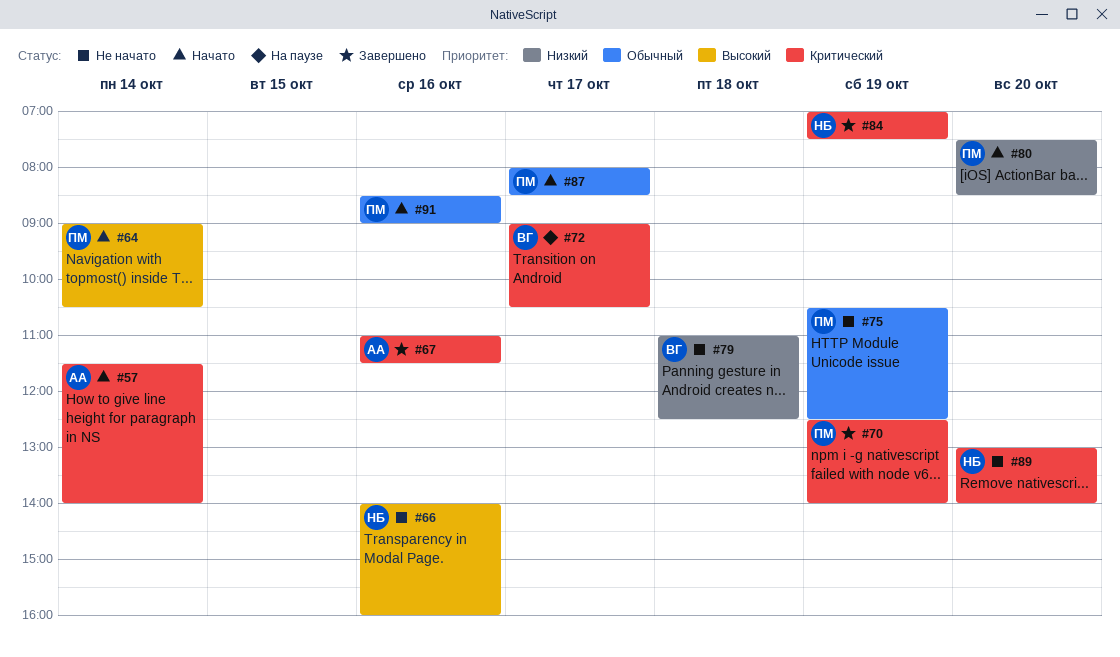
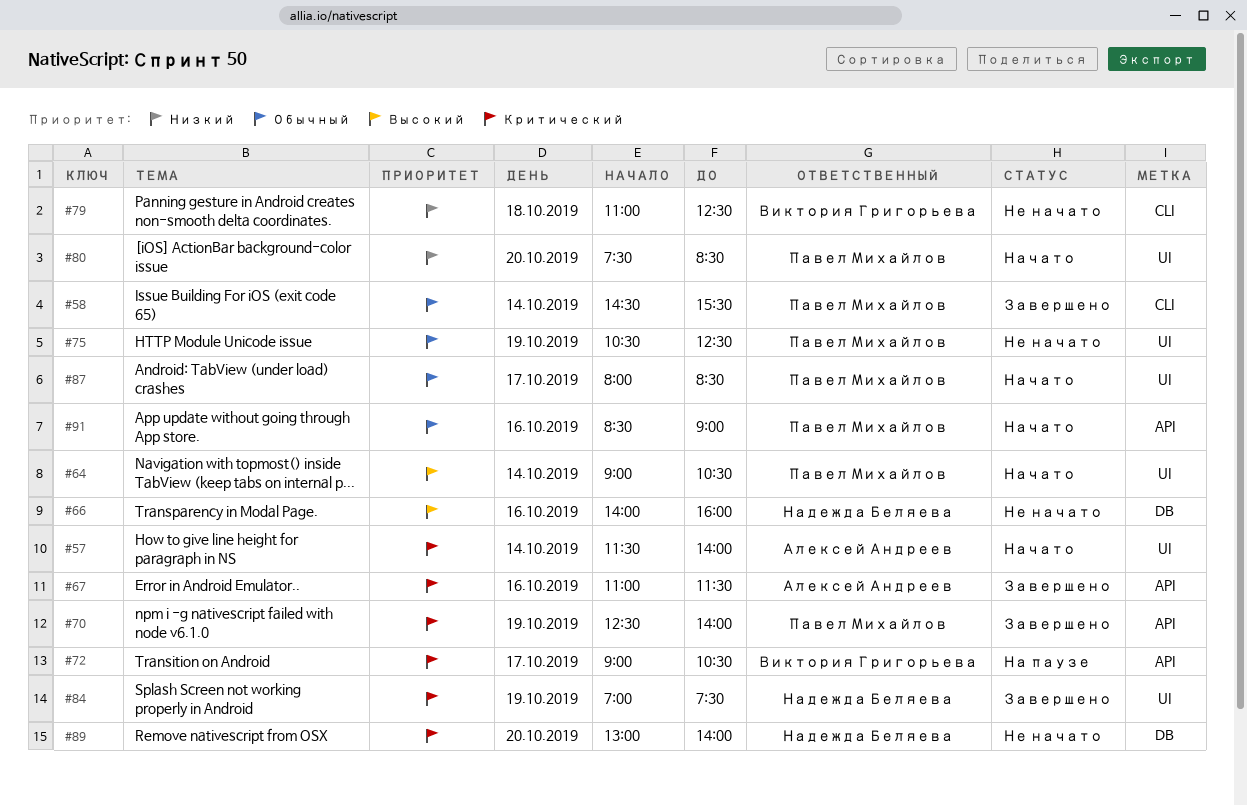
#58: none -> present

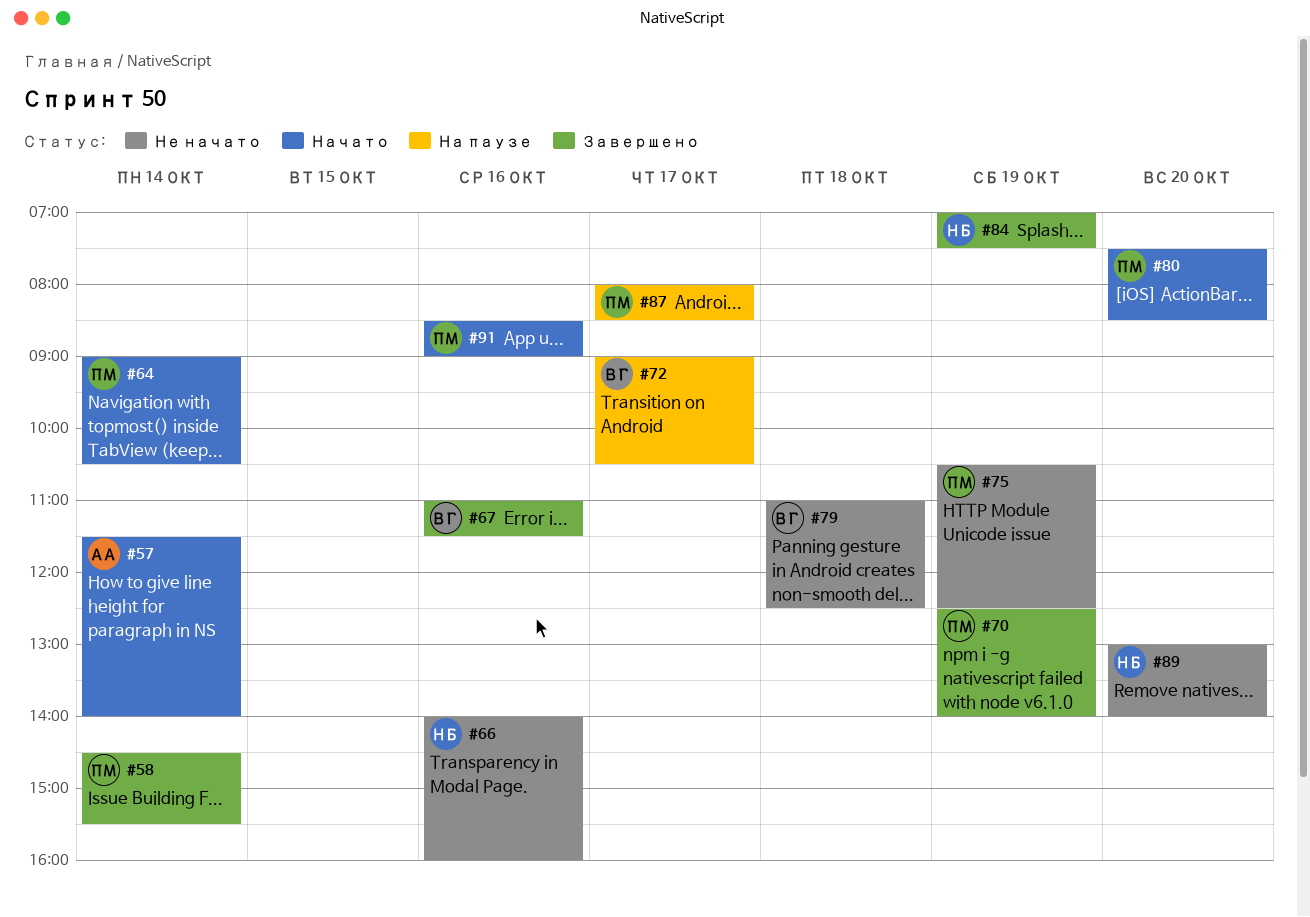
#67, owner: Алексей Андреев -> Виктория Григорьева
#87, status: Начато -> На паузе

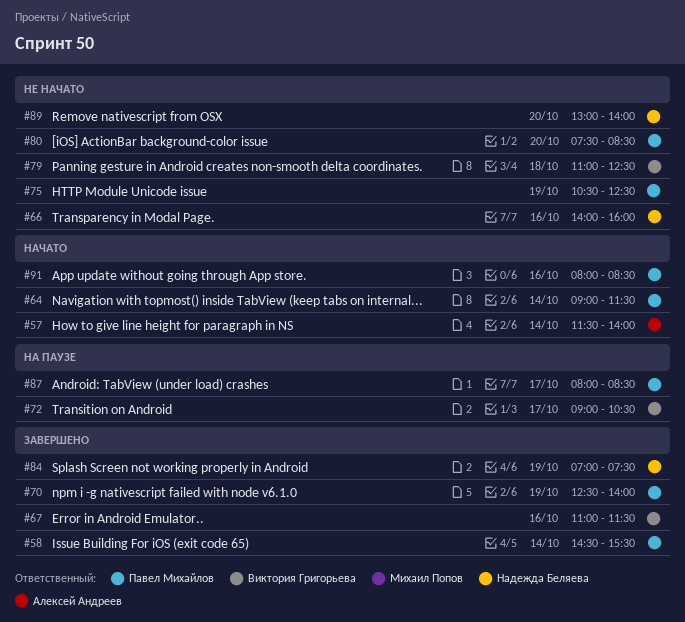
#64, ends: 10:30 -> 11:30
#80, status: Начато -> Не начато
#91, begins: 08:30 -> 08:00
#91, ends: 09:00 -> 08:30

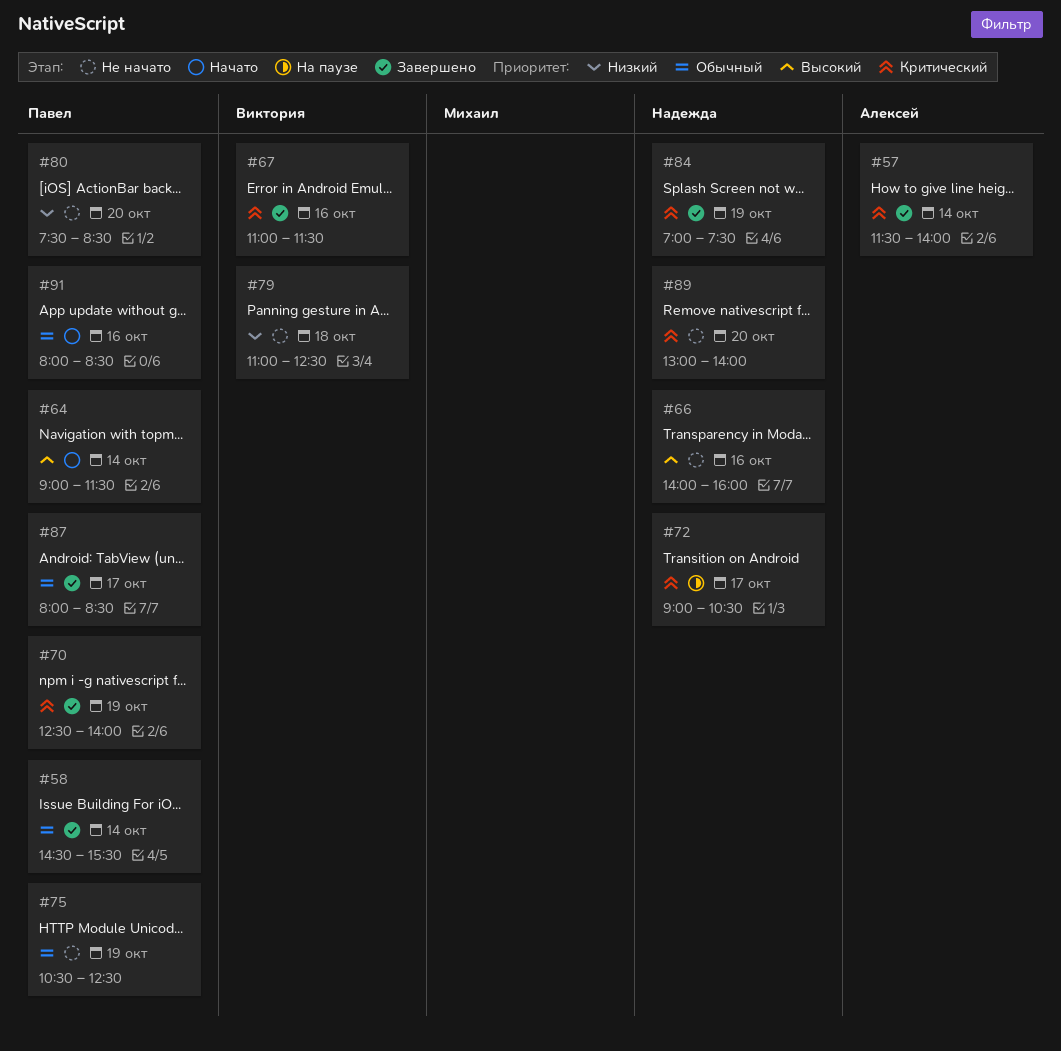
#57, status: Начато -> Завершено
#72, owner: Виктория Григорьева -> Надежда Беляева
#87, status: На паузе -> Завершено

